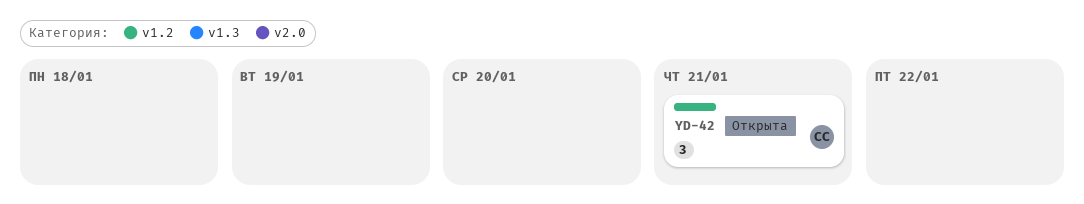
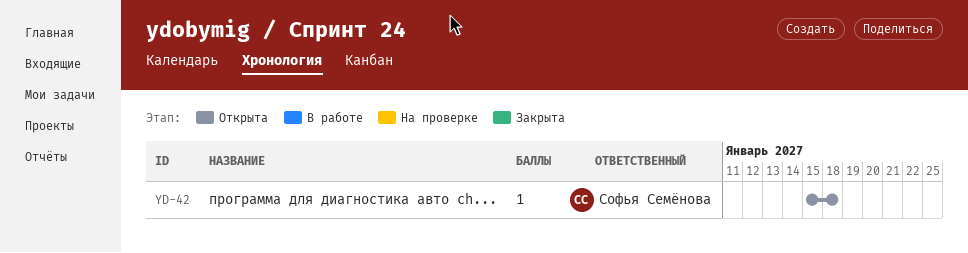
YD-42, estimate: 3 -> 1
YD-42, due: Jan 21 -> Jan 18

